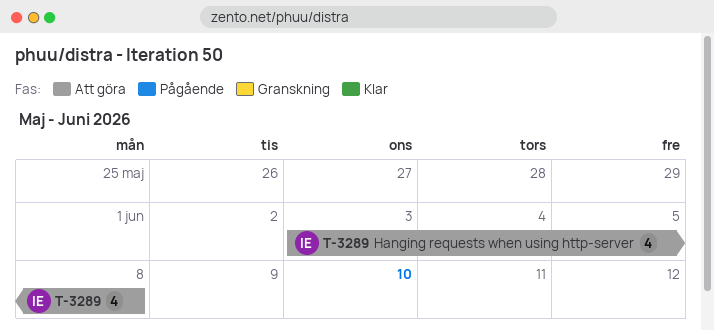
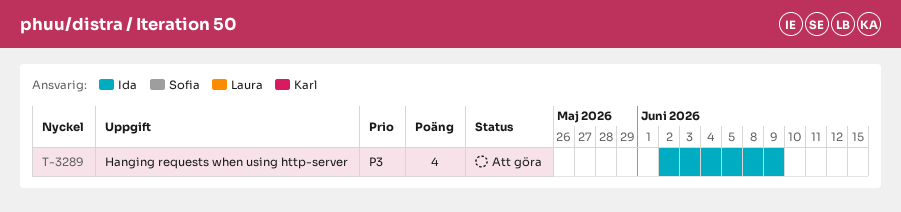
T-3289, start: Jun 3 -> Jun 2
T-3289, due: Jun 8 -> Jun 9

